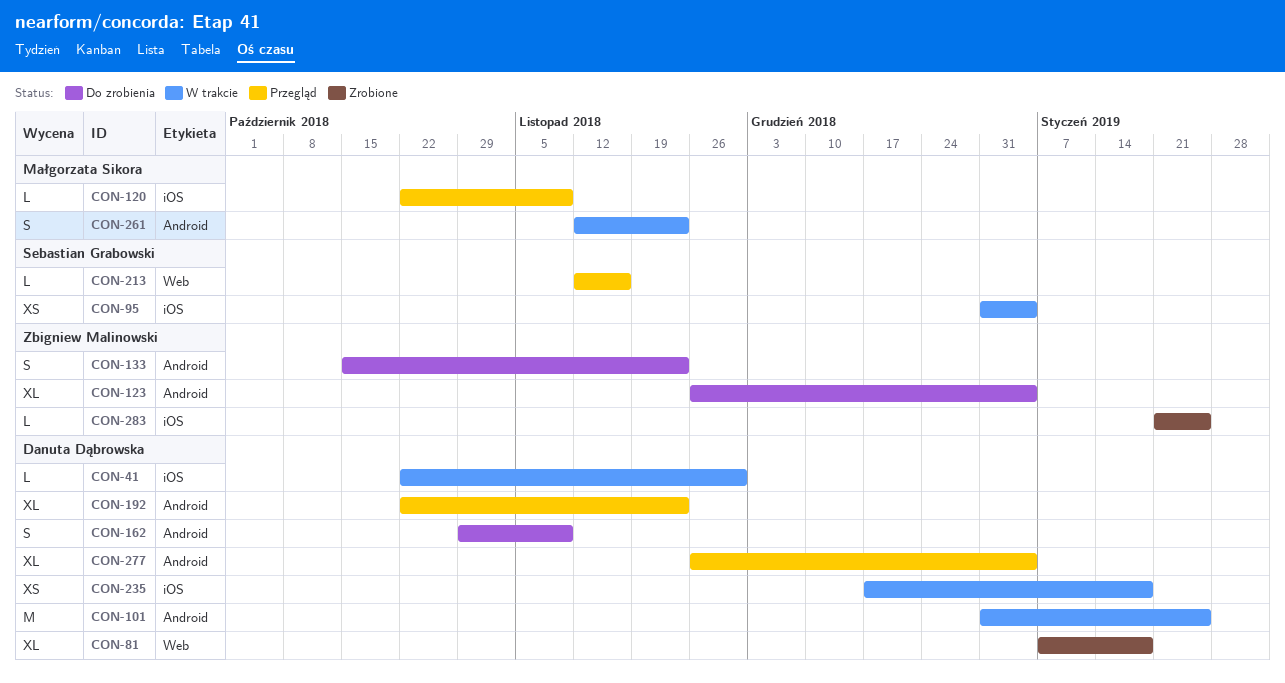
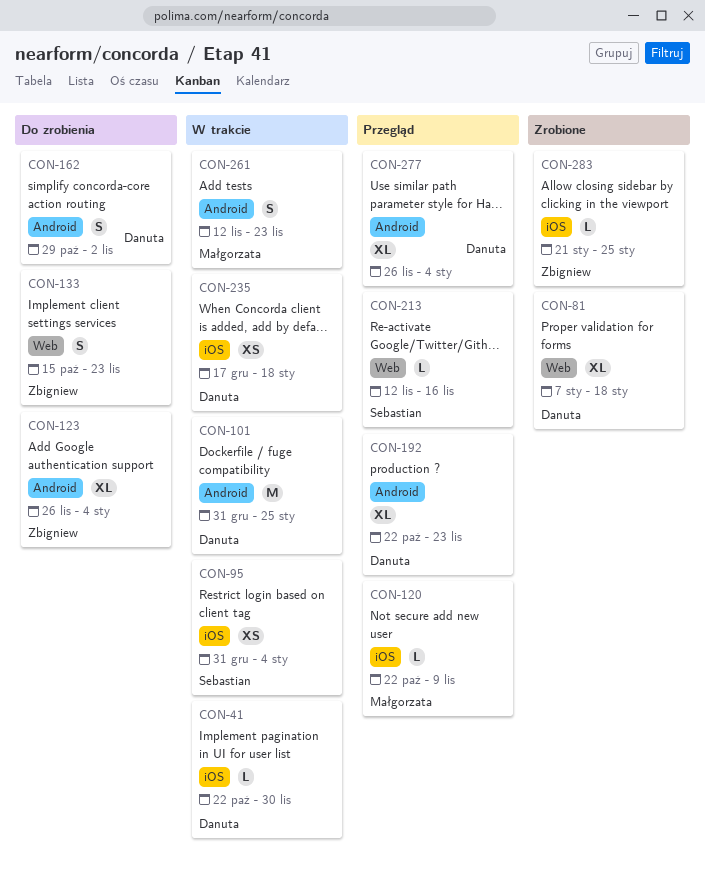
CON-133, label: Android -> Web
CON-162, due: Nov 9 -> Nov 2

